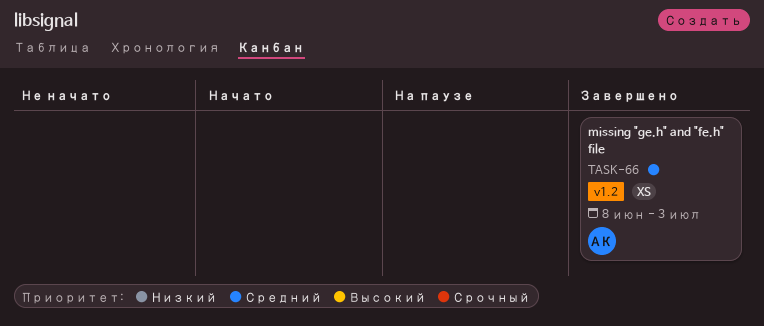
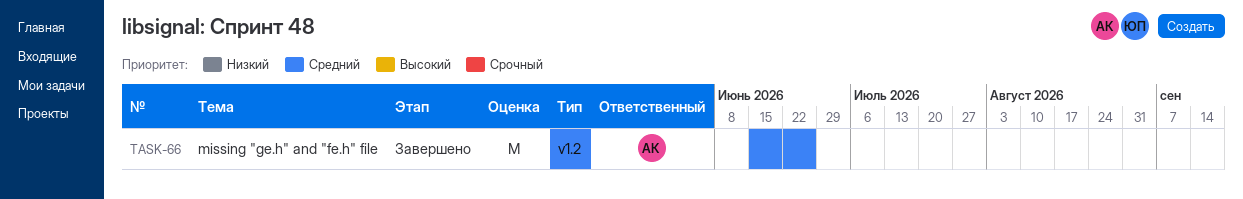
TASK-66, estimate: XS -> M
TASK-66, start: Jun 8 -> Jun 15
TASK-66, due: Jul 3 -> Jun 26

